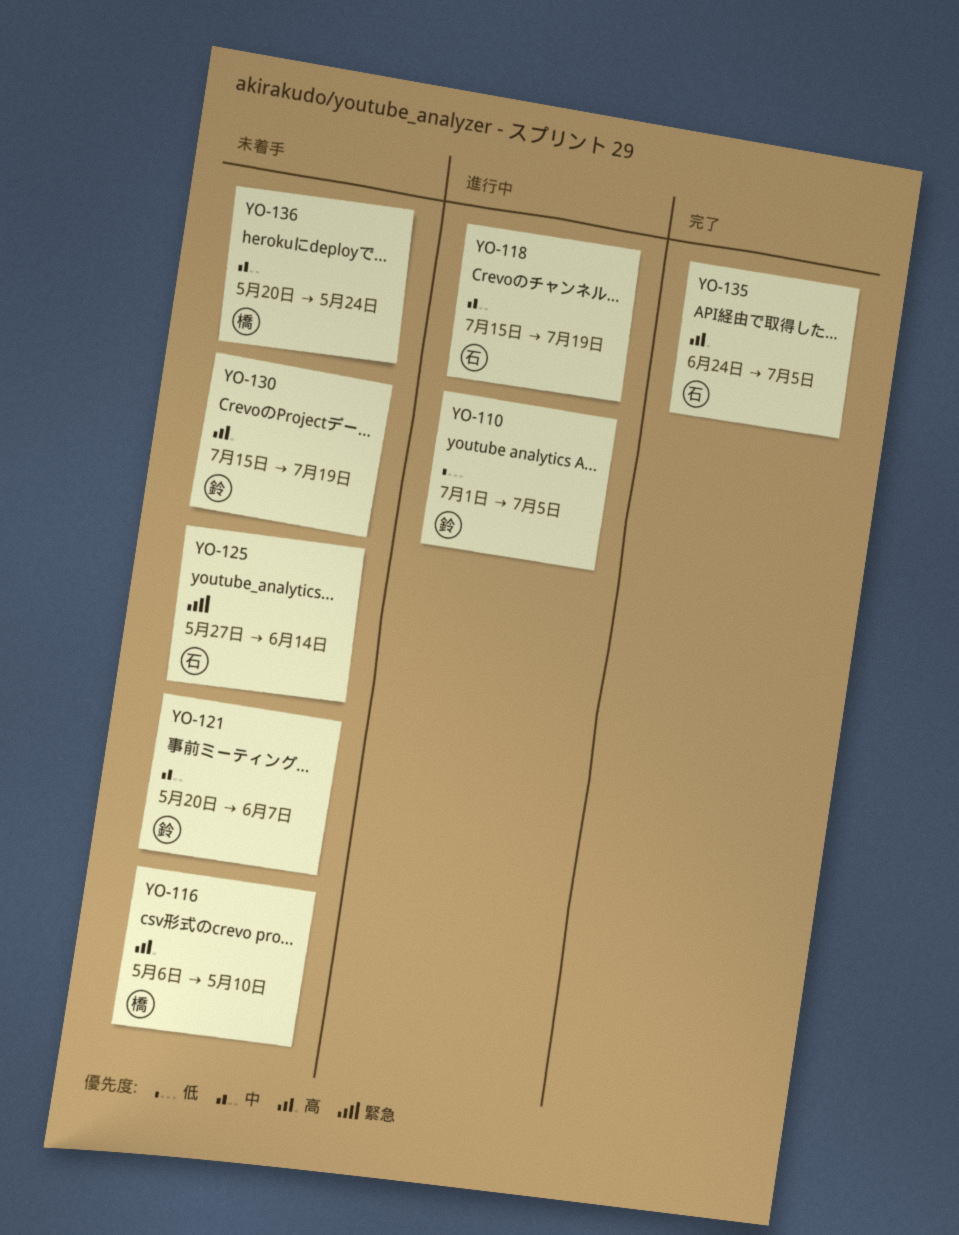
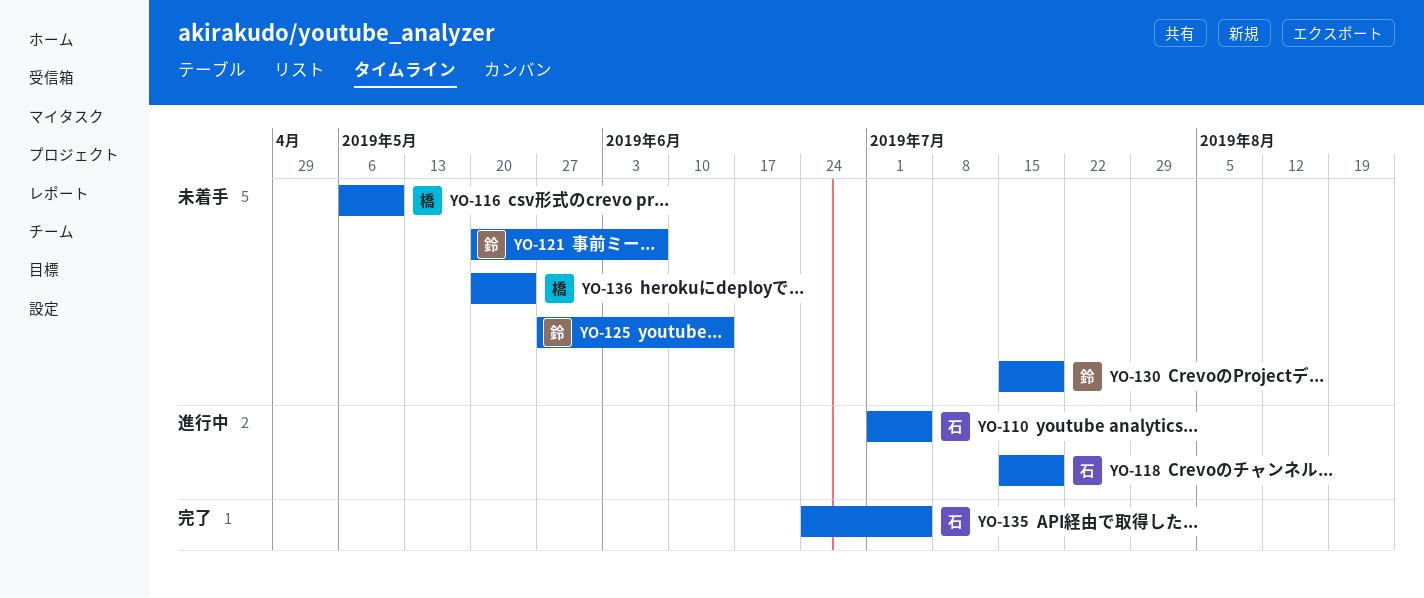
YO-110, owner: 鈴 -> 石
YO-125, owner: 石 -> 鈴

